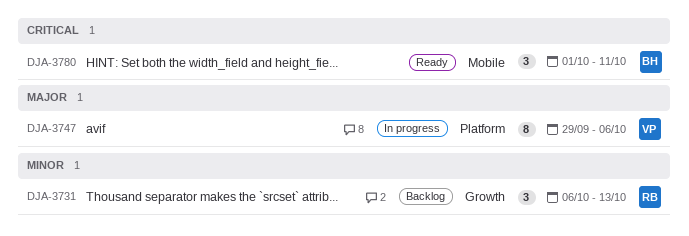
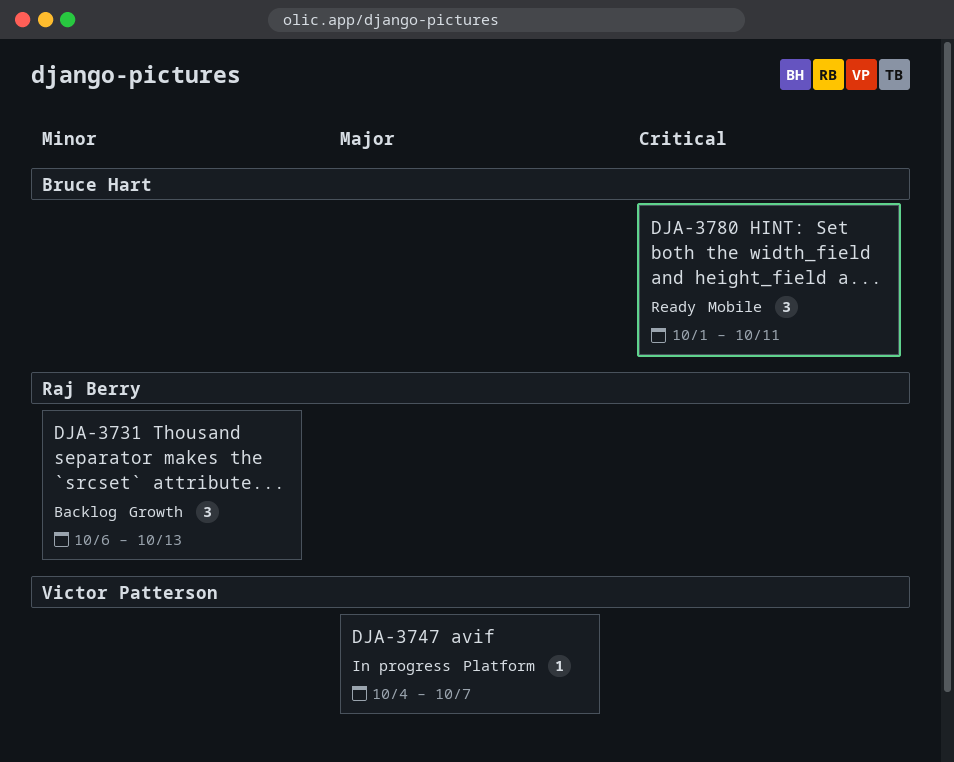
DJA-3747, estimate: 8 -> 1
DJA-3747, start: Sep 29 -> Oct 4
DJA-3747, due: Oct 6 -> Oct 7

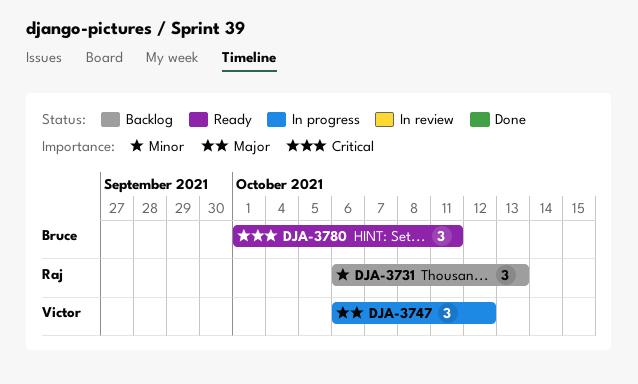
DJA-3747, estimate: 1 -> 3
DJA-3747, start: Oct 4 -> Oct 6
DJA-3747, due: Oct 7 -> Oct 12

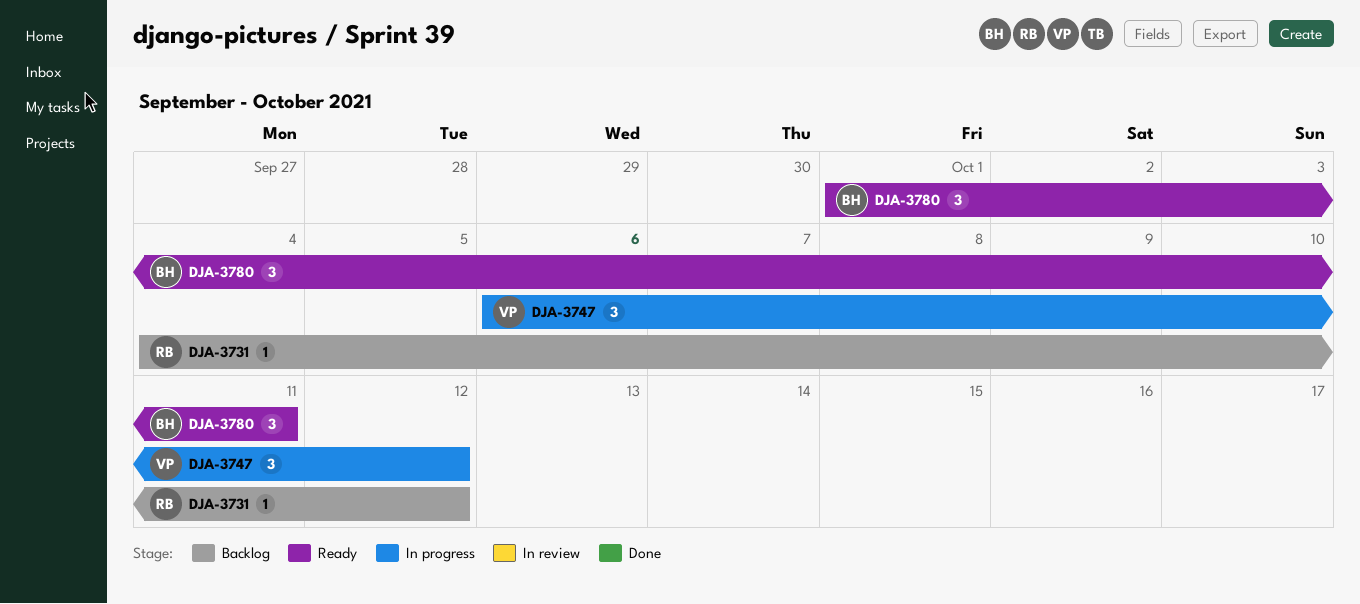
DJA-3731, estimate: 3 -> 1
DJA-3731, start: Oct 6 -> Oct 4
DJA-3731, due: Oct 13 -> Oct 12

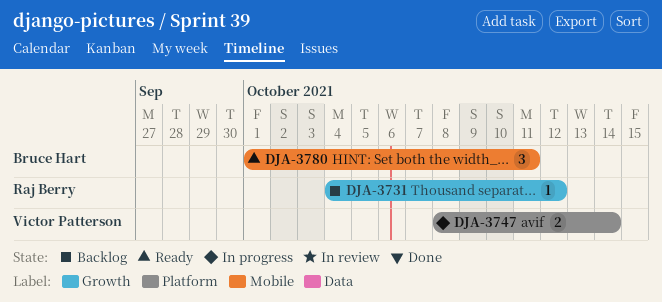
DJA-3747, estimate: 3 -> 2
DJA-3747, start: Oct 6 -> Oct 8
DJA-3747, due: Oct 12 -> Oct 14

